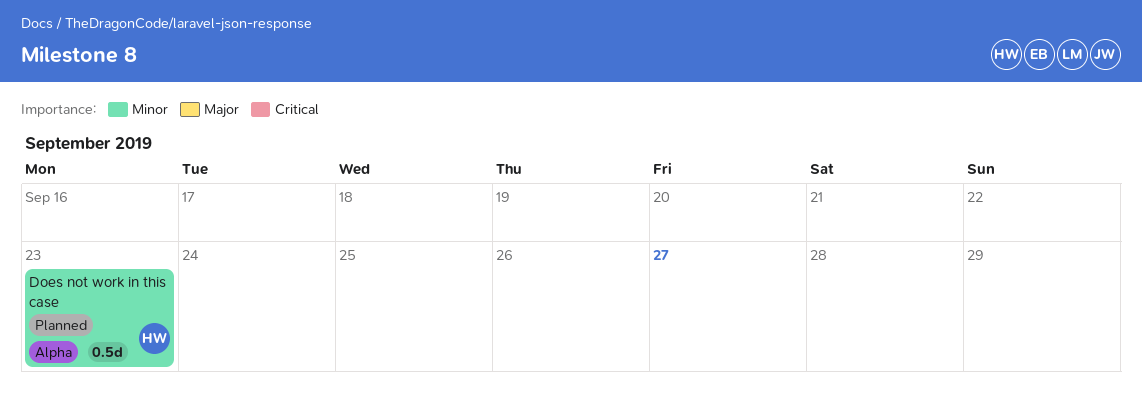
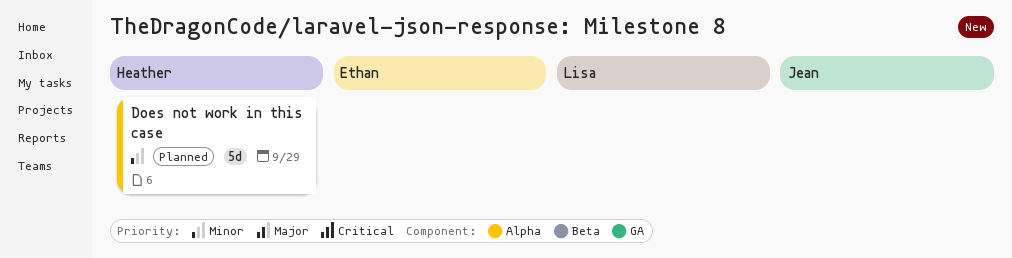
Does not work in this case, estimate: 0.5d -> 5d
Does not work in this case, due: Sep 23 -> Sep 29

